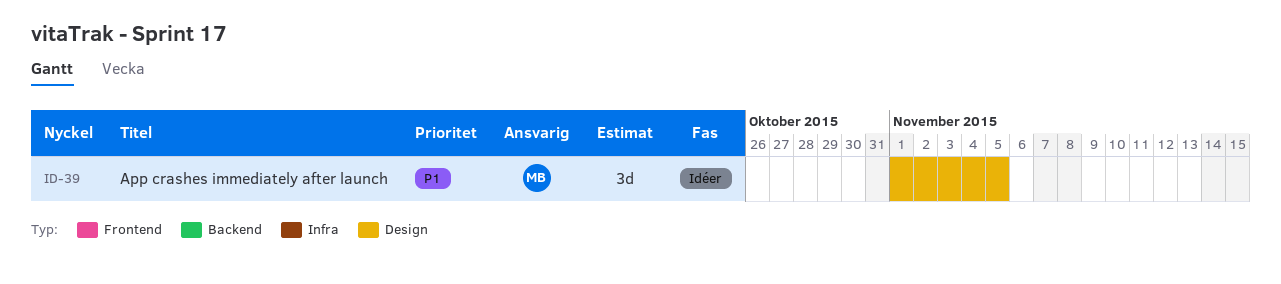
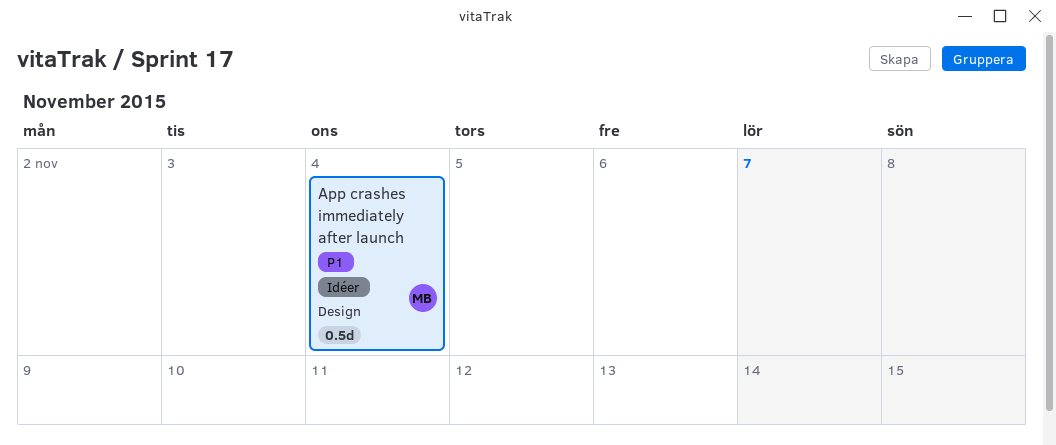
App crashes immediately after launch, estimate: 3d -> 0.5d
App crashes immediately after launch, due: Nov 5 -> Nov 4

